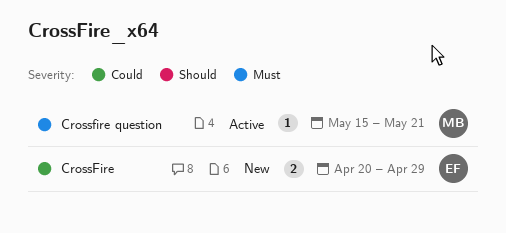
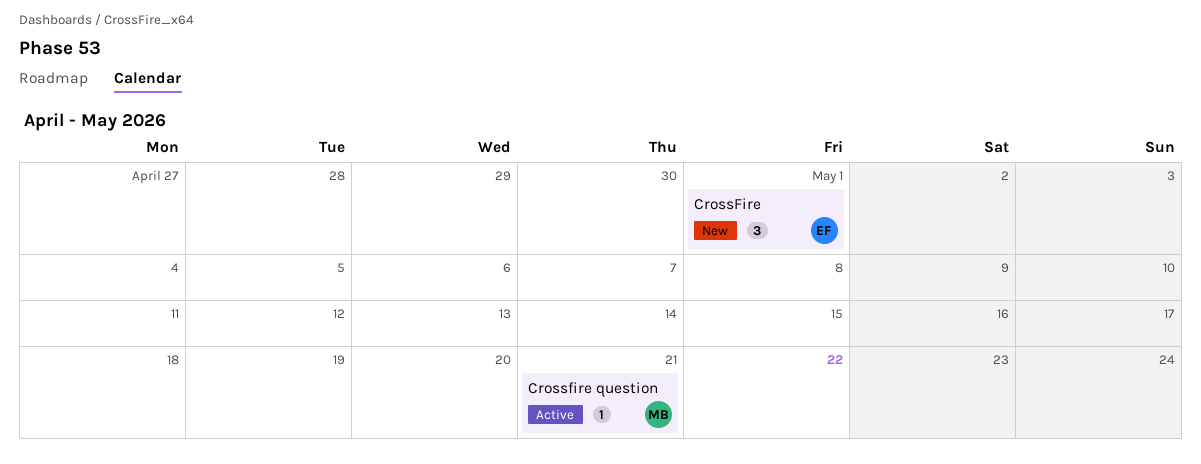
CrossFire, estimate: 2 -> 3
CrossFire, due: Apr 29 -> May 1

